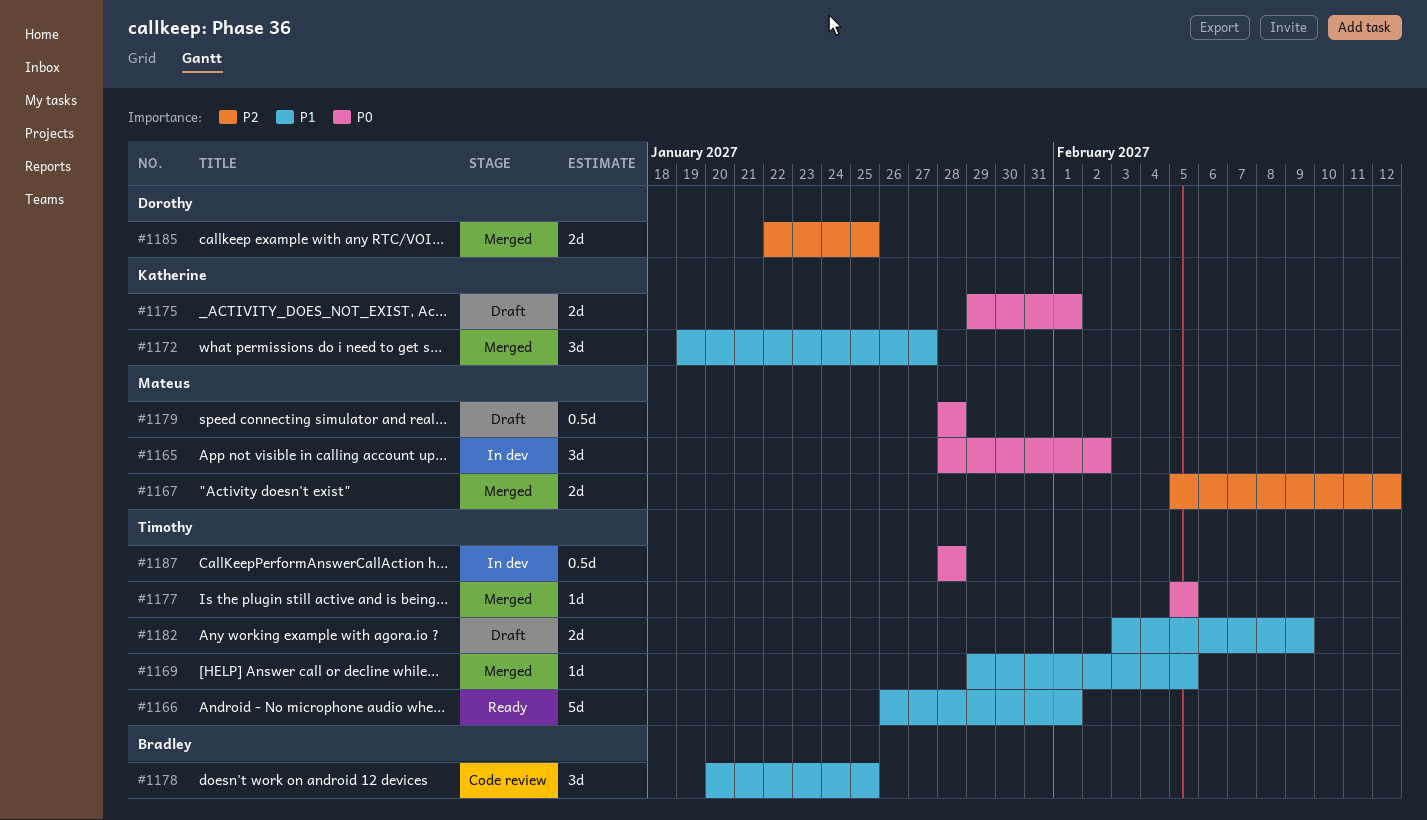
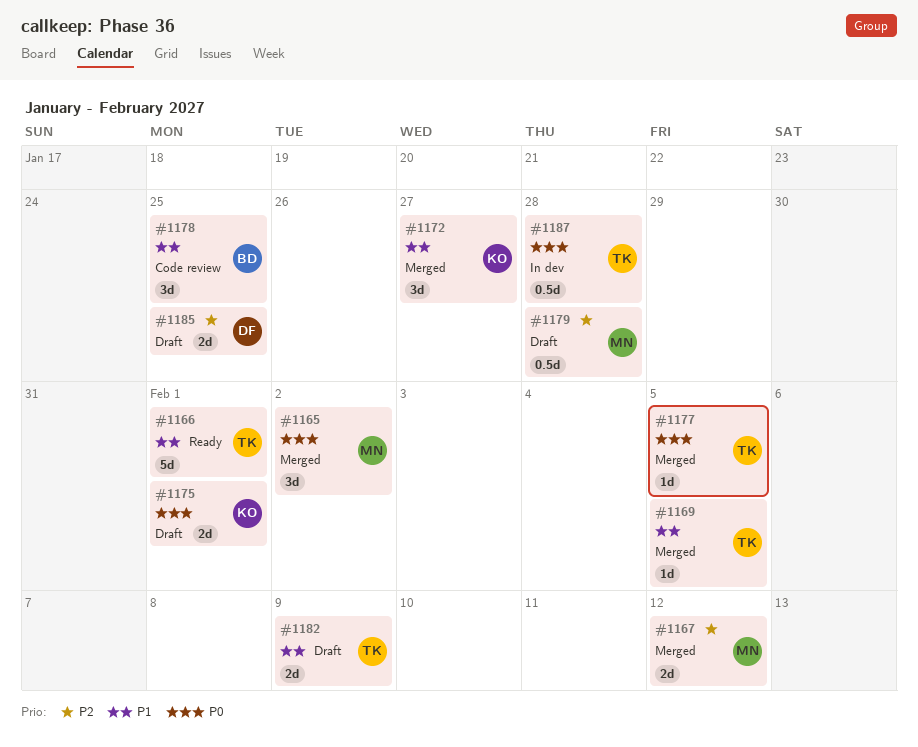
#1165, status: In dev -> Merged
#1179, priority: P0 -> P2
#1185, status: Merged -> Draft

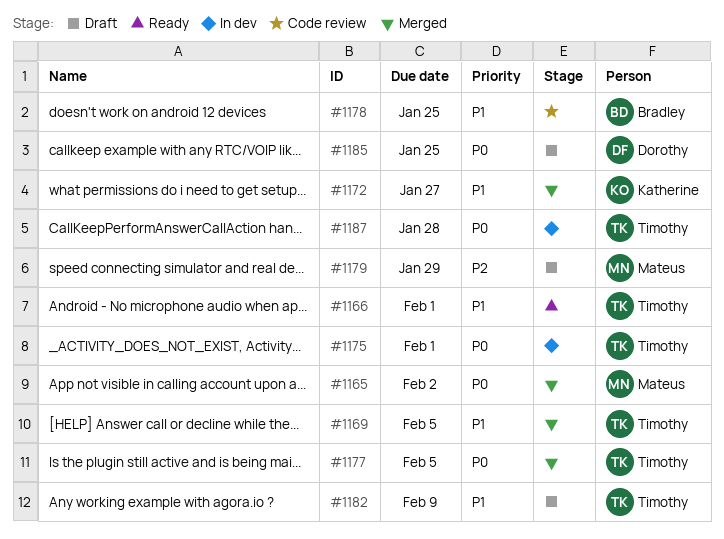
#1167: present -> none
#1175, status: Draft -> In dev
#1175, owner: Katherine -> Timothy
#1179, due: Jan 28 -> Jan 29
#1185, priority: P2 -> P0

